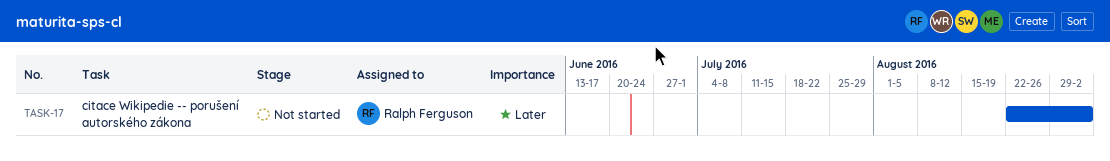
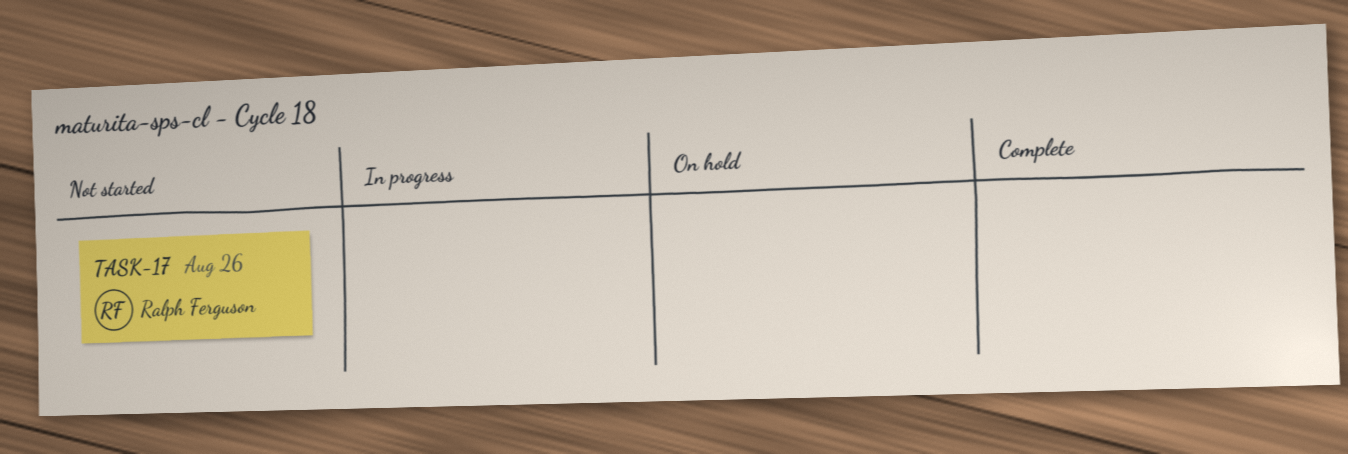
TASK-17, due: Sep 2 -> Aug 26

